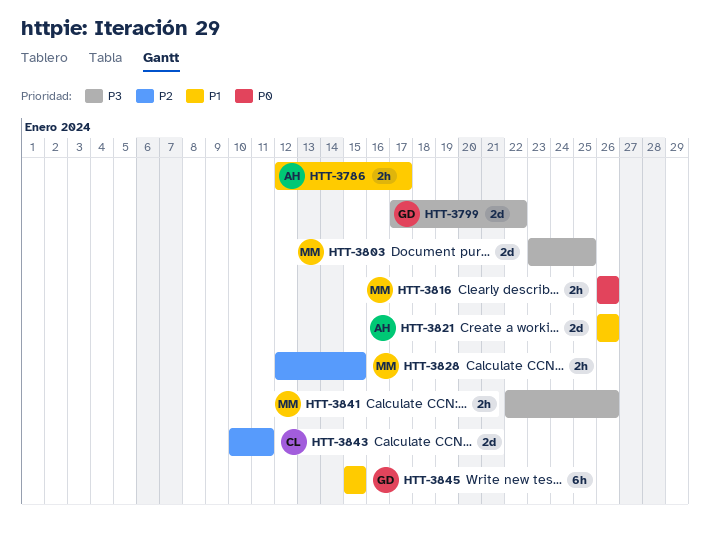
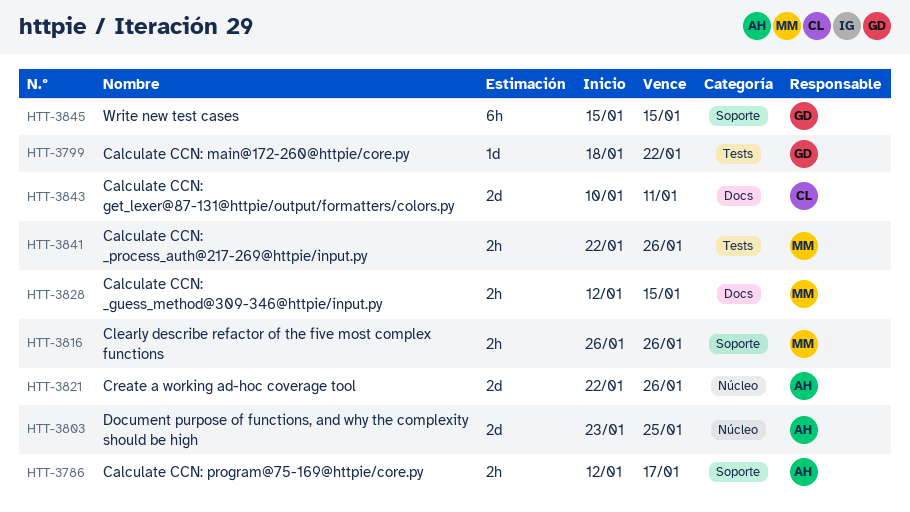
HTT-3799, estimate: 2d -> 1d
HTT-3799, start: Jan 17 -> Jan 18
HTT-3803, owner: MM -> AH
HTT-3821, start: Jan 26 -> Jan 22

